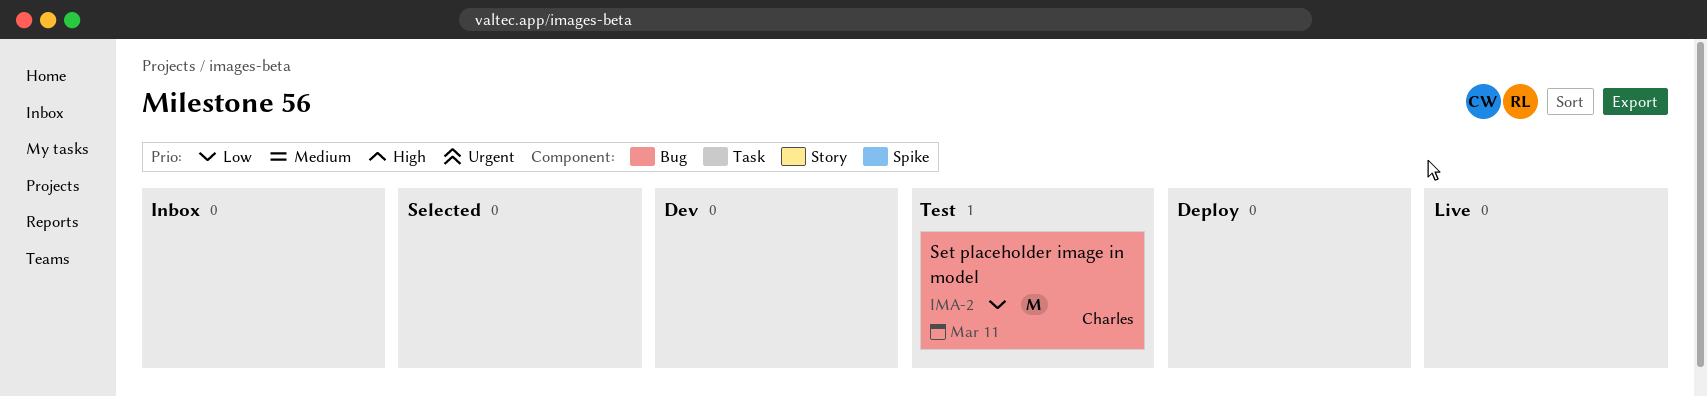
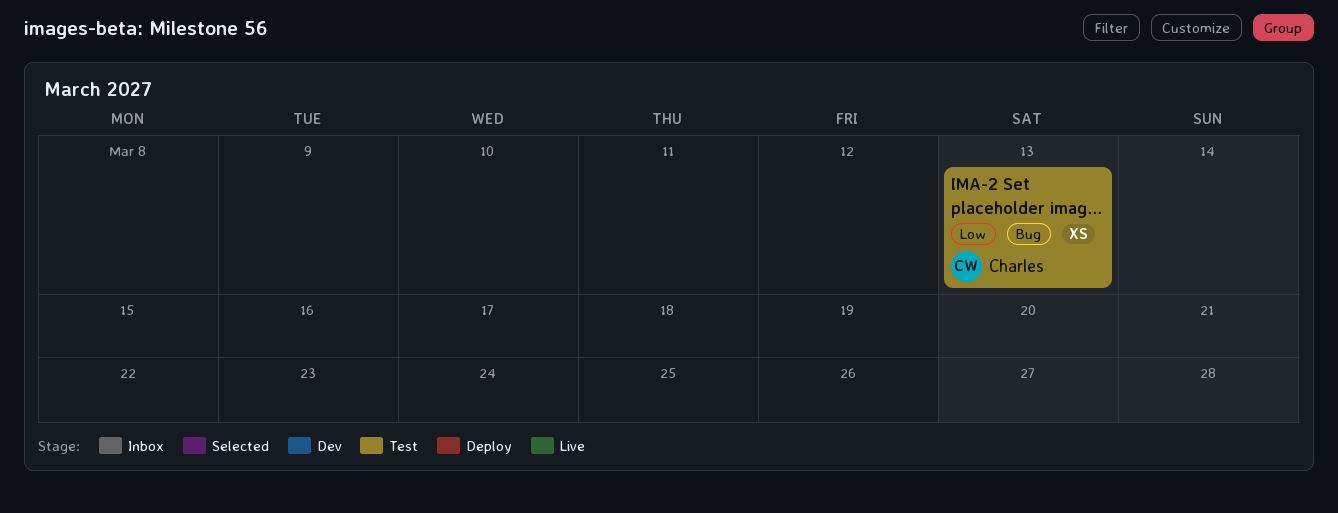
IMA-2, estimate: M -> XS
IMA-2, due: Mar 11 -> Mar 13

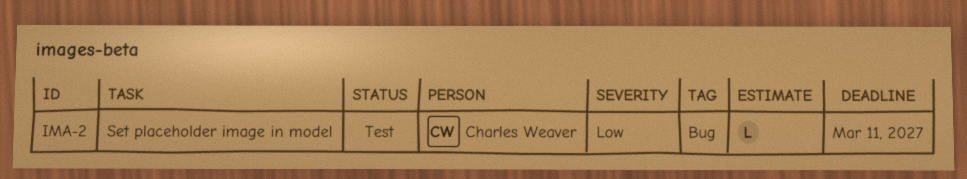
IMA-2, estimate: XS -> L
IMA-2, due: Mar 13 -> Mar 11

